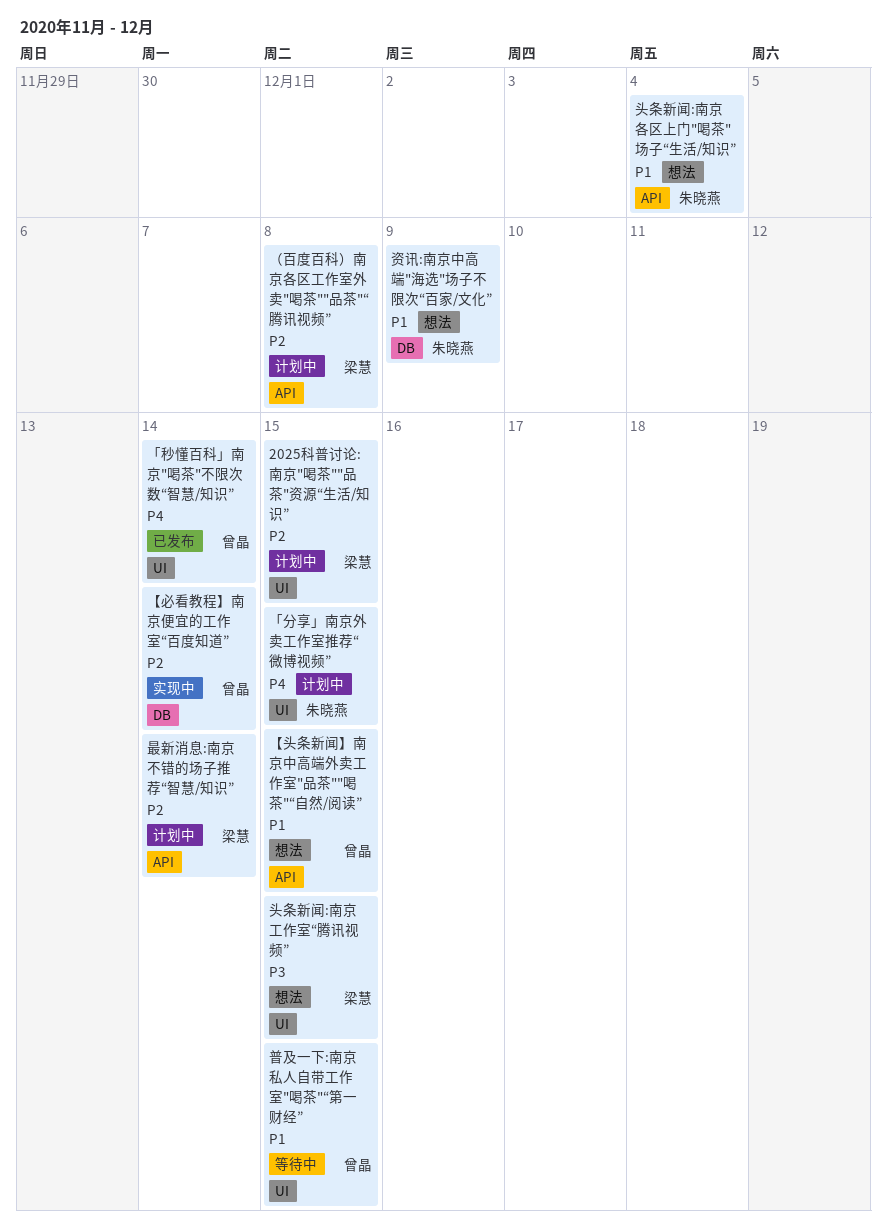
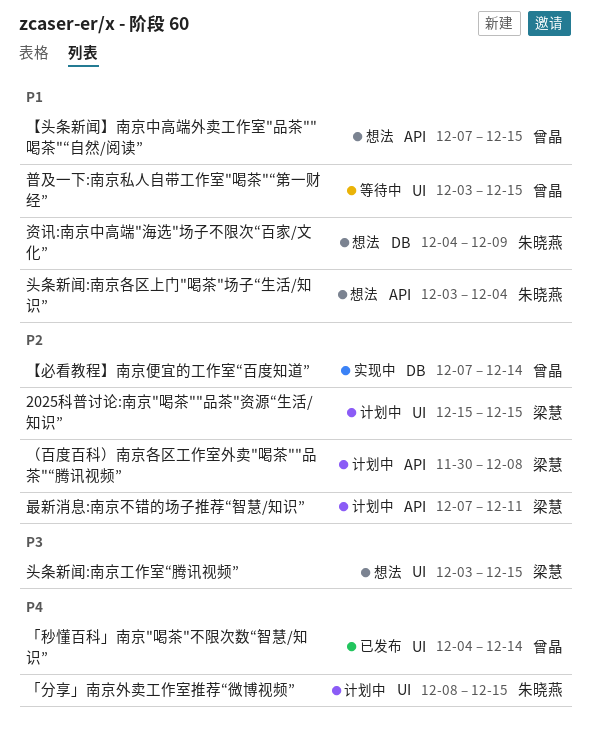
最新消息:南京不错的场子推荐“智慧/知识”, due: Dec 14 -> Dec 11

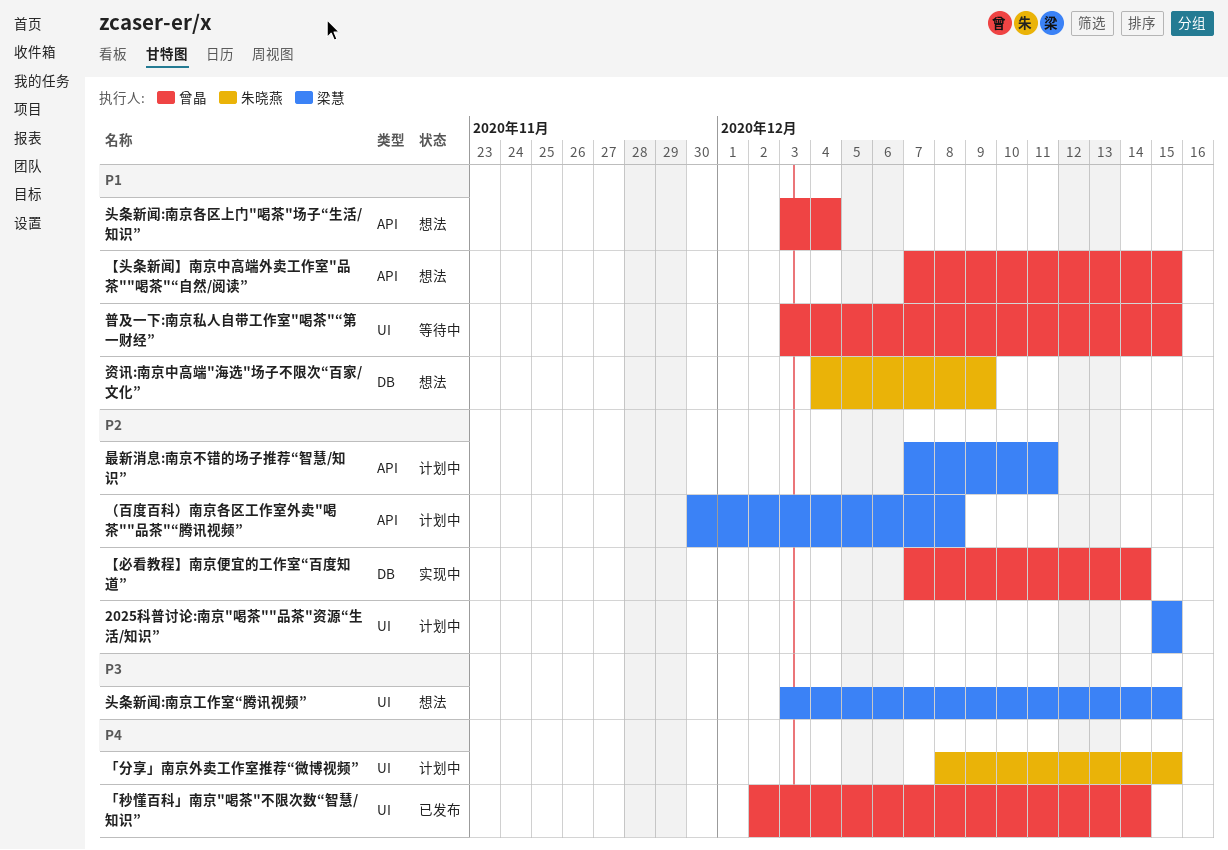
「秒懂百科」南京"喝茶"不限次数“智慧/知识”, start: Dec 4 -> Dec 2
头条新闻:南京各区上门"喝茶"场子“生活/知识”, owner: 朱晓燕 -> 曾晶

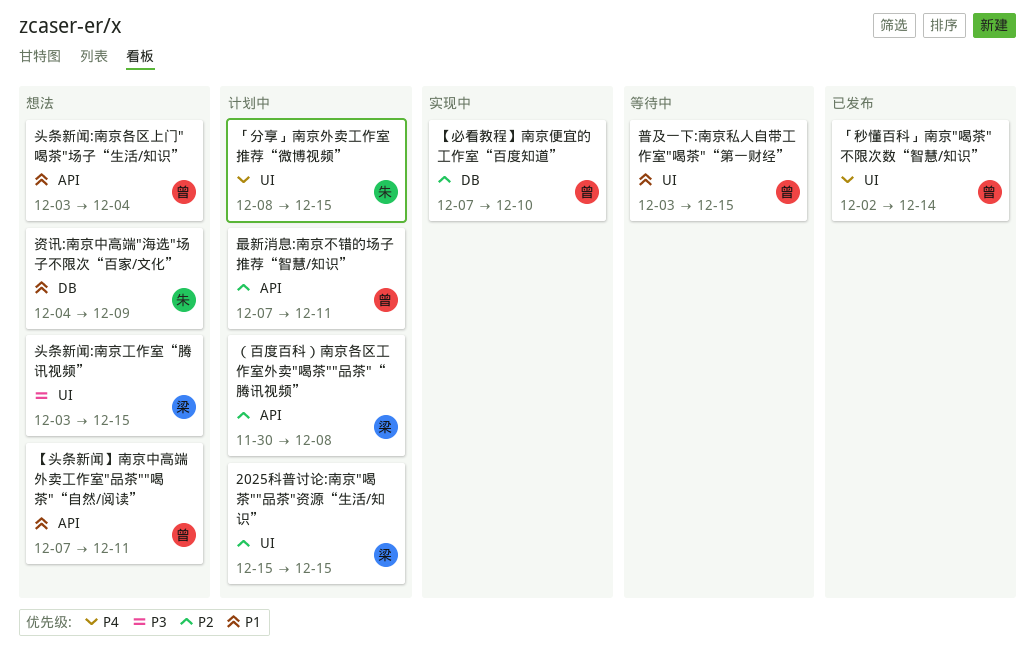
【头条新闻】南京中高端外卖工作室"品茶""喝茶"“自然/阅读”, due: Dec 15 -> Dec 11
【必看教程】南京便宜的工作室“百度知道”, due: Dec 14 -> Dec 10
最新消息:南京不错的场子推荐“智慧/知识”, owner: 梁慧 -> 曾晶

